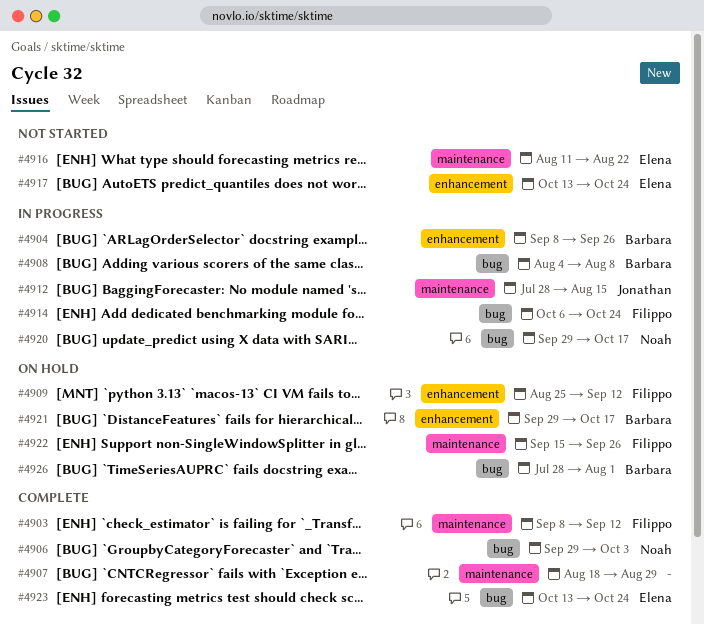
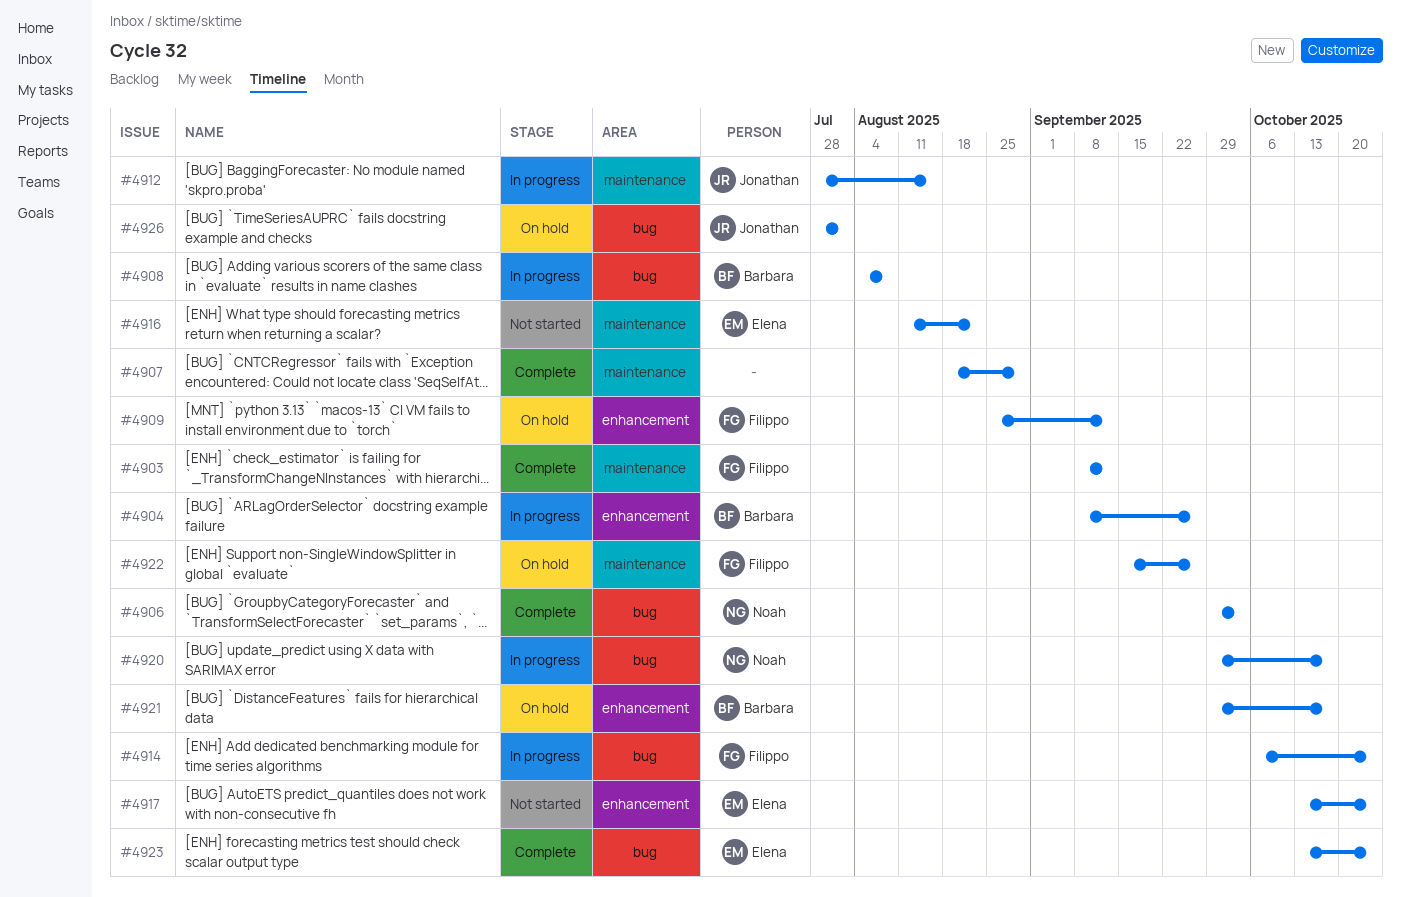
#4926, owner: Barbara -> Jonathan

